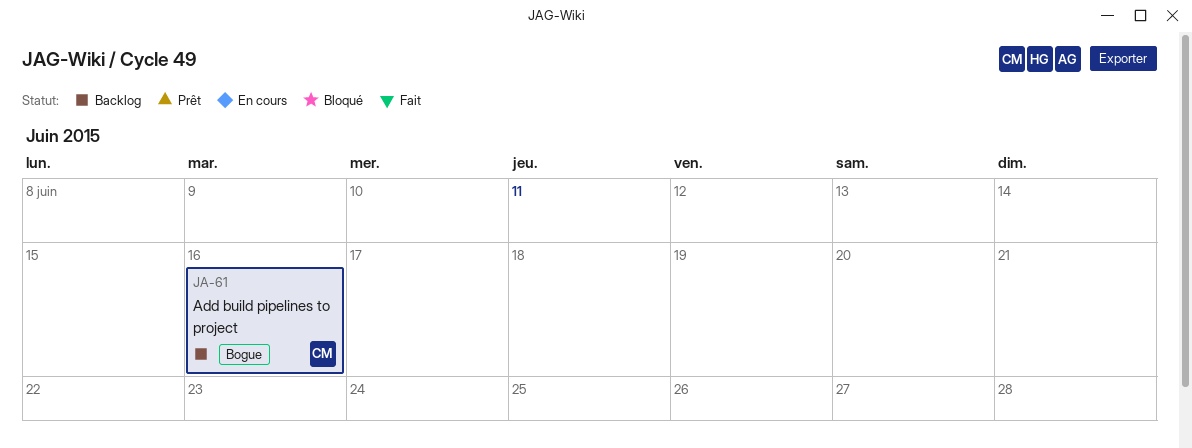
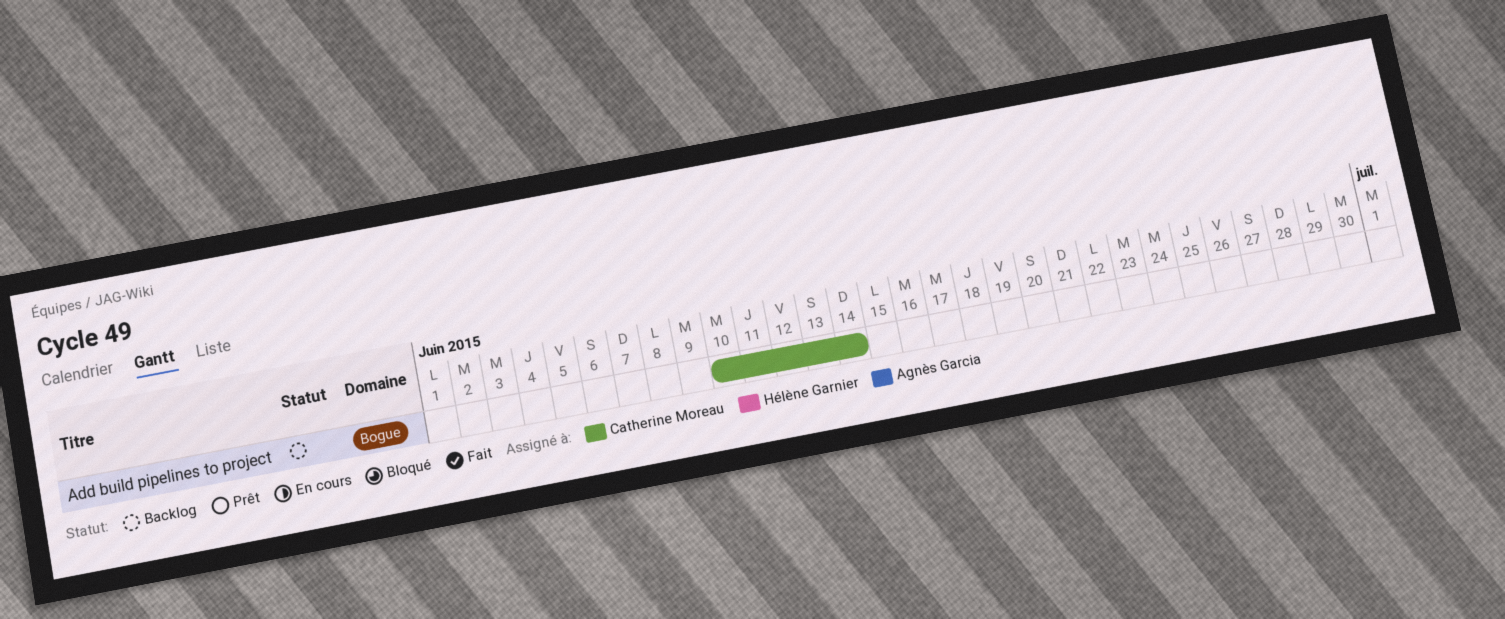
Add build pipelines to project, due: Jun 16 -> Jun 14

